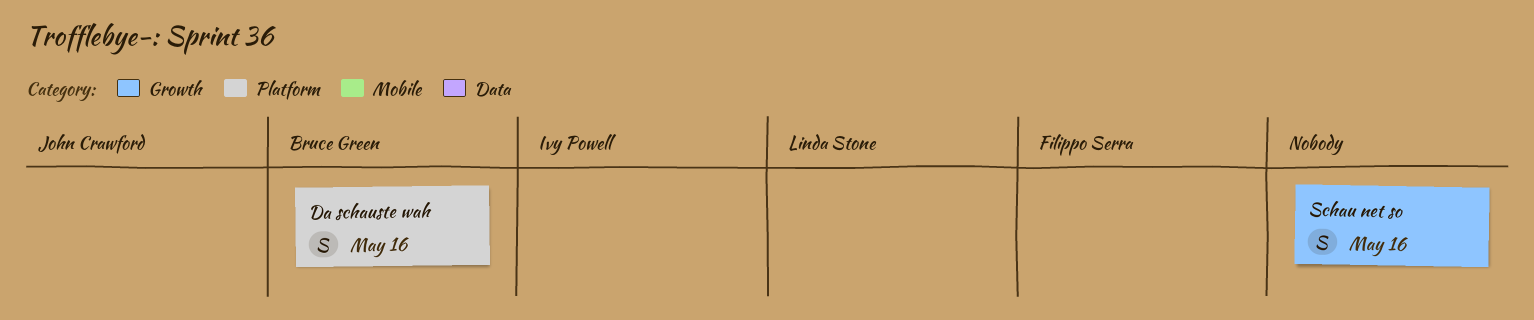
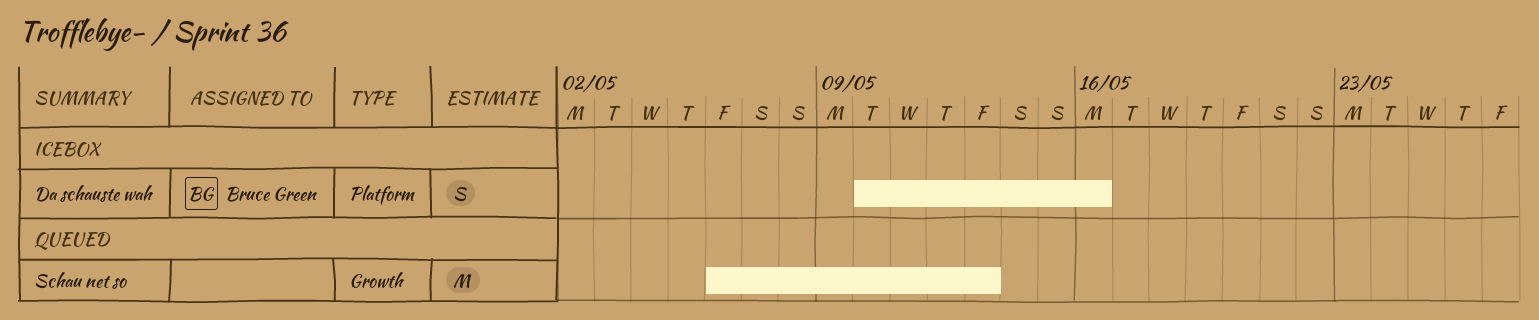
Schau net so, estimate: S -> M
Schau net so, due: May 16 -> May 13

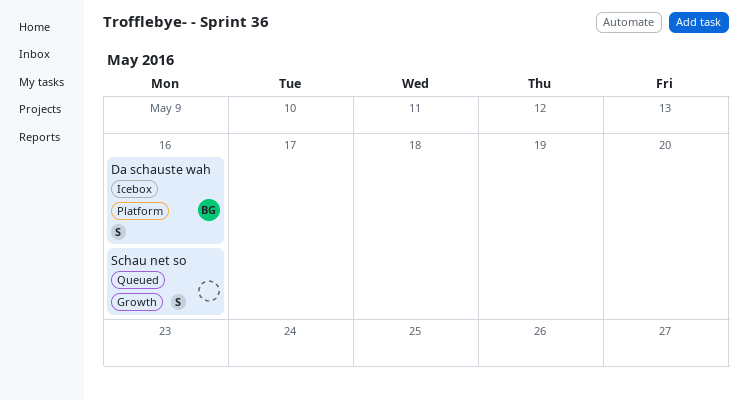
Schau net so, estimate: M -> S
Schau net so, due: May 13 -> May 16

